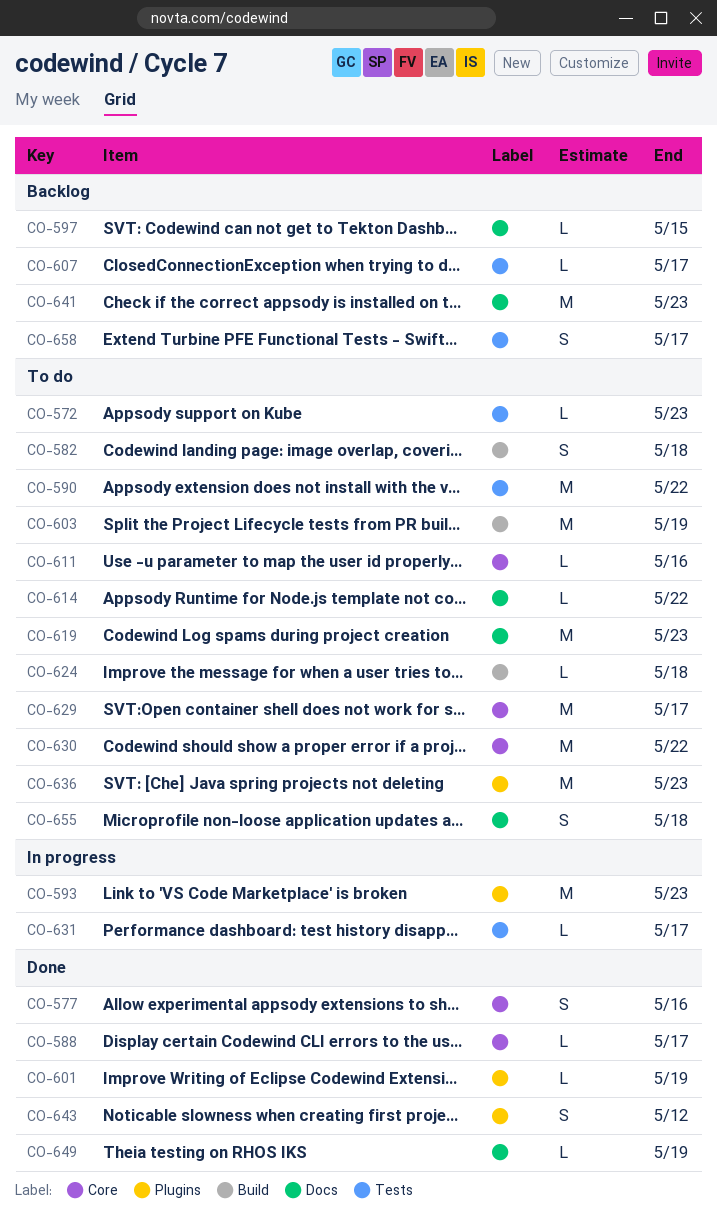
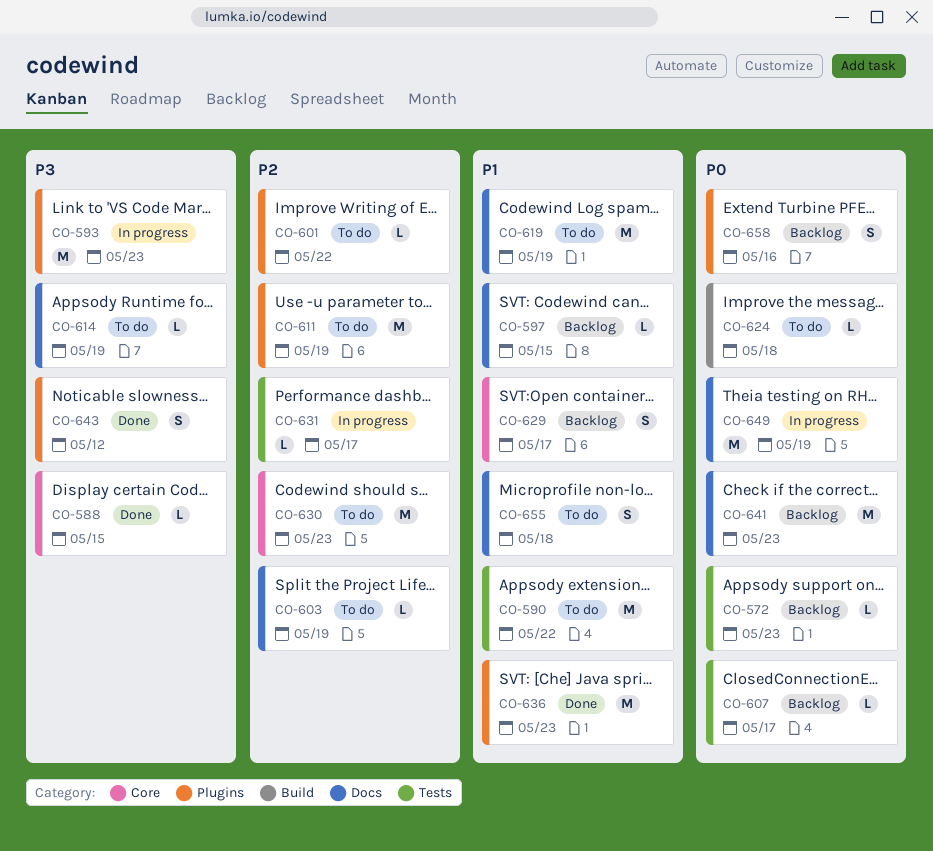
CO-572, status: To do -> Backlog
CO-577: present -> none
CO-582: present -> none
CO-588, due: May 17 -> May 15
CO-601, status: Done -> To do
CO-601, due: May 19 -> May 22
CO-603, label: Build -> Docs
CO-603, estimate: M -> L
CO-611, label: Core -> Plugins
CO-611, estimate: L -> M
CO-611, due: May 16 -> May 19
CO-614, due: May 22 -> May 19
CO-619, due: May 23 -> May 19
CO-629, status: To do -> Backlog
CO-629, estimate: M -> S
CO-630, due: May 22 -> May 23
CO-636, status: To do -> Done
CO-649, status: Done -> In progress
CO-649, estimate: L -> M
CO-658, label: Tests -> Plugins
CO-658, due: May 17 -> May 16

